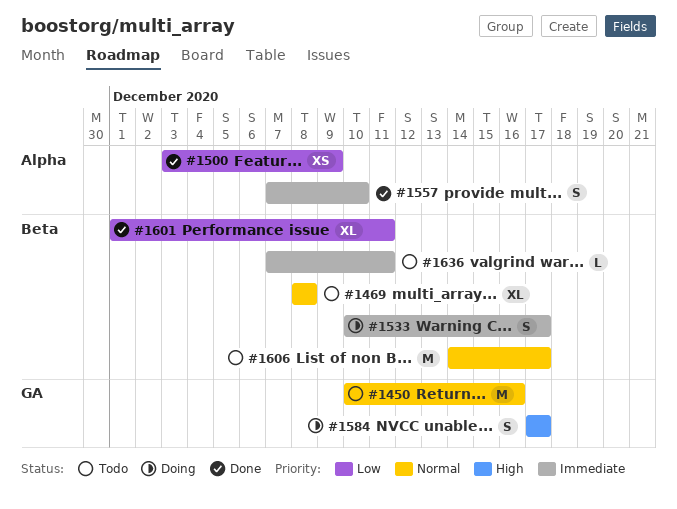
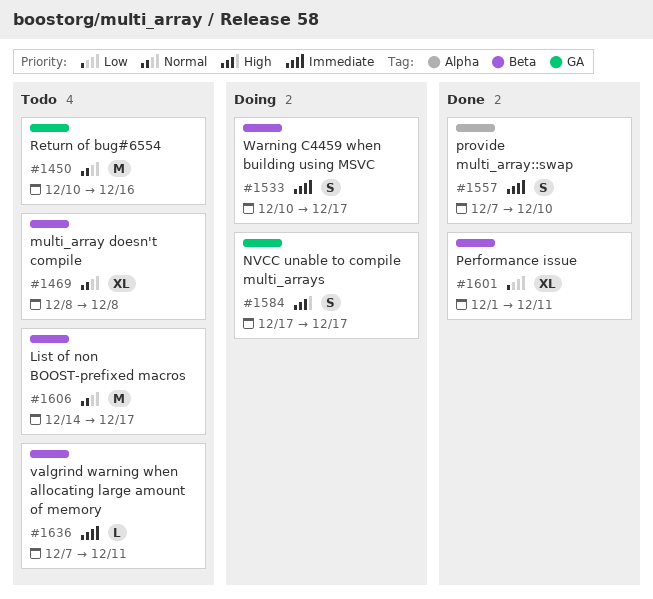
#1500: present -> none

